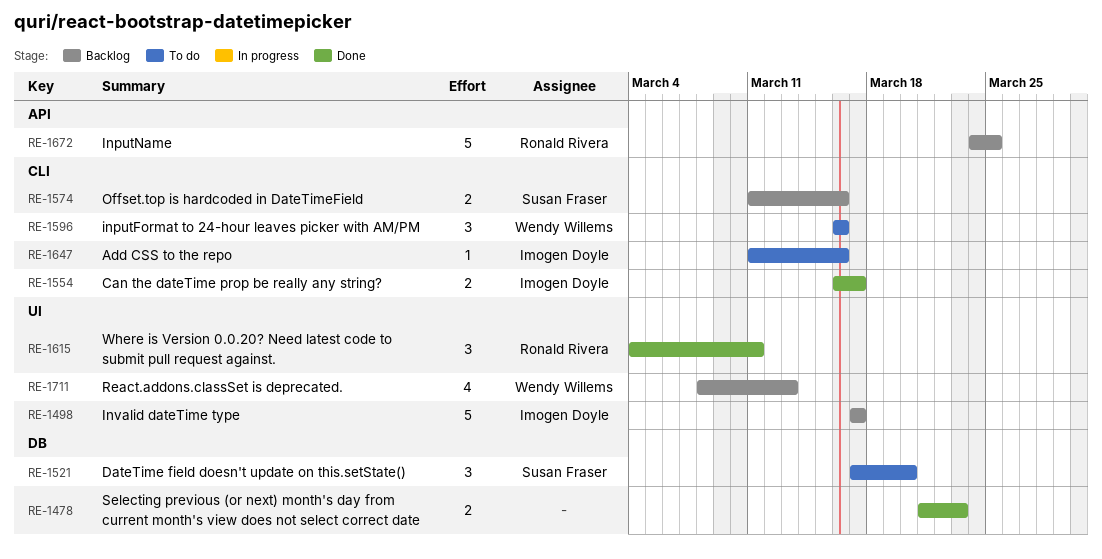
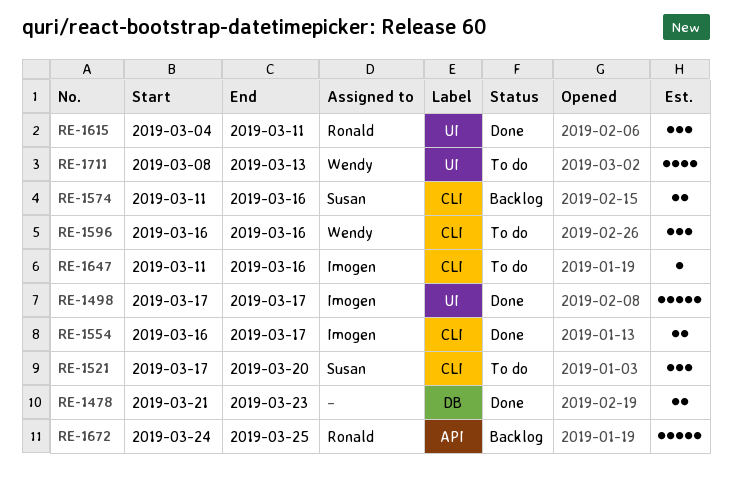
RE-1498, status: Backlog -> Done
RE-1521, label: DB -> CLI
RE-1711, status: Backlog -> To do

